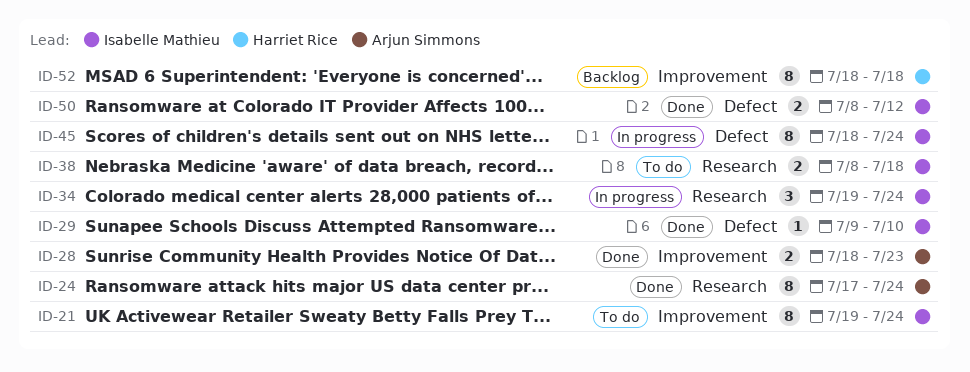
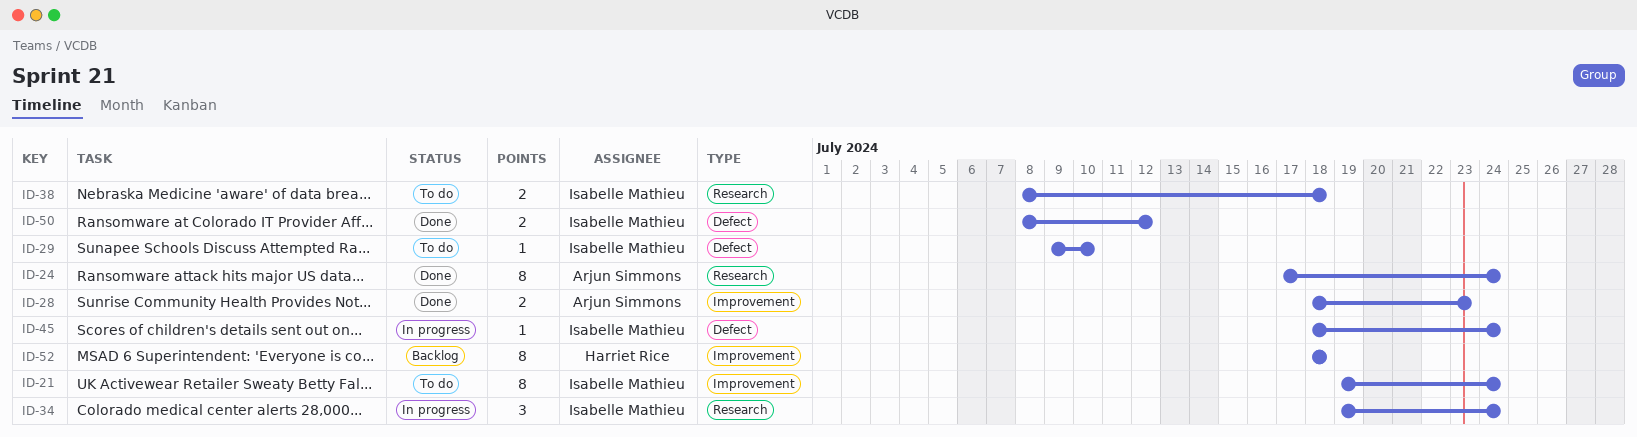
ID-29, status: Done -> To do
ID-45, estimate: 8 -> 1

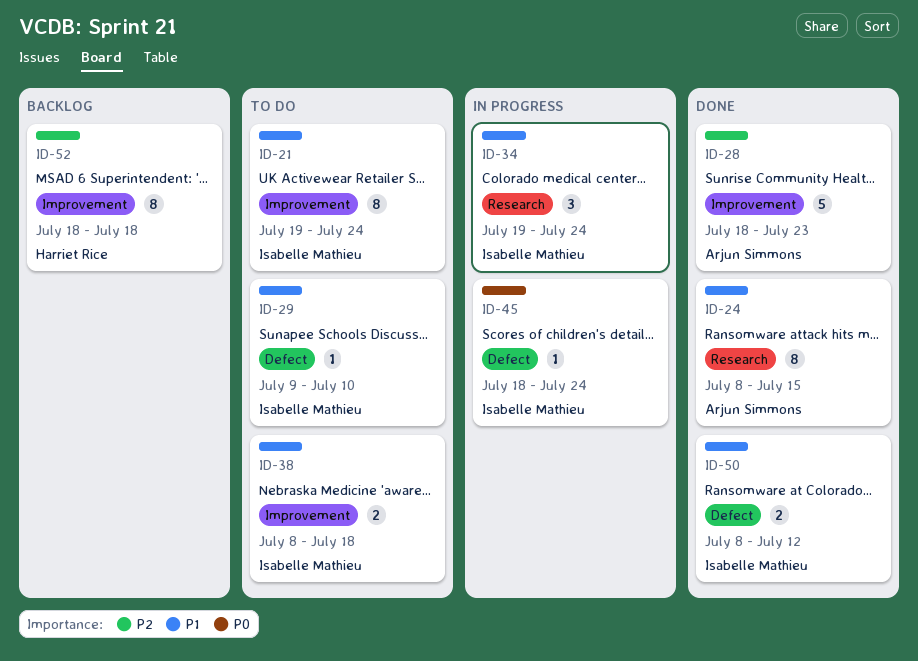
ID-24, start: Jul 17 -> Jul 8
ID-24, due: Jul 24 -> Jul 15
ID-28, estimate: 2 -> 5
ID-38, label: Research -> Improvement

